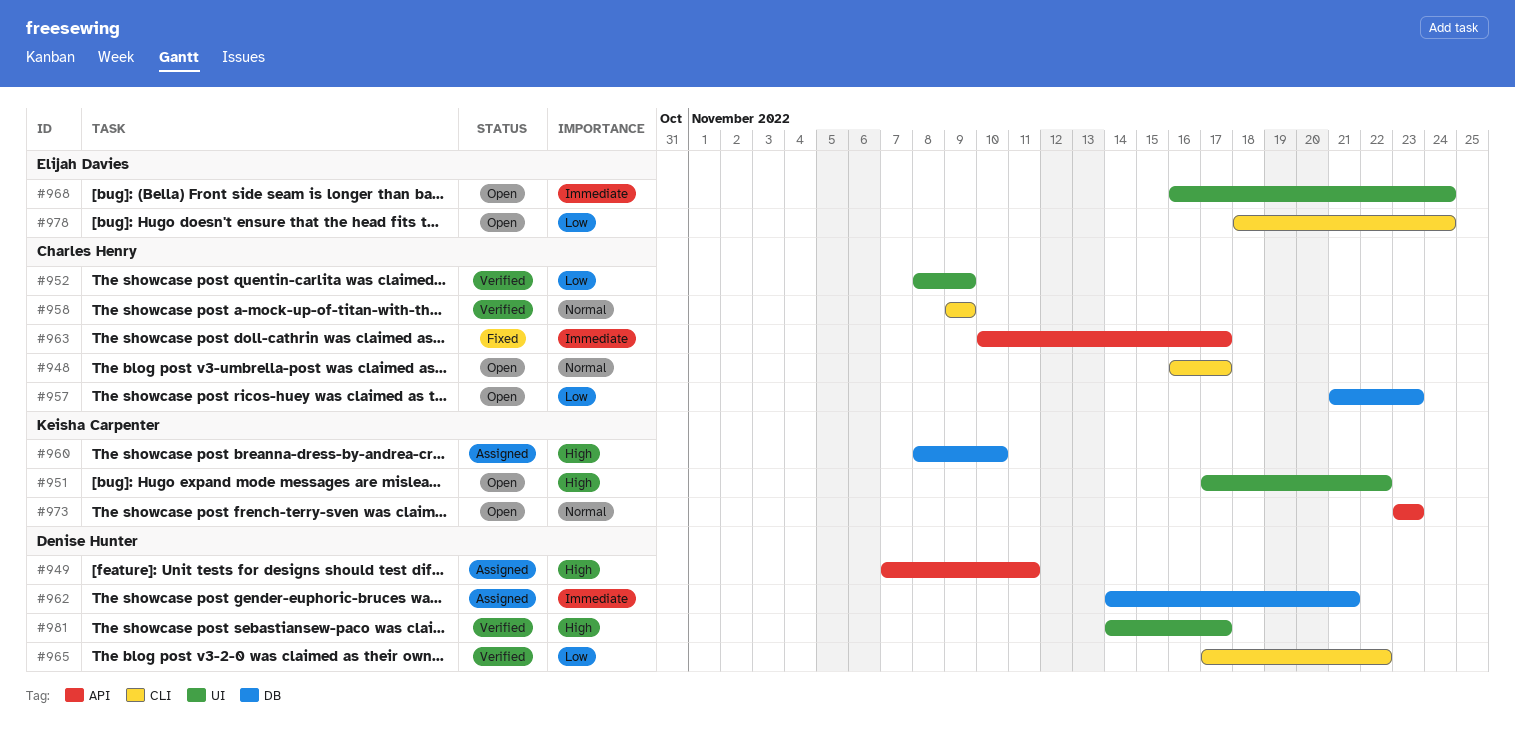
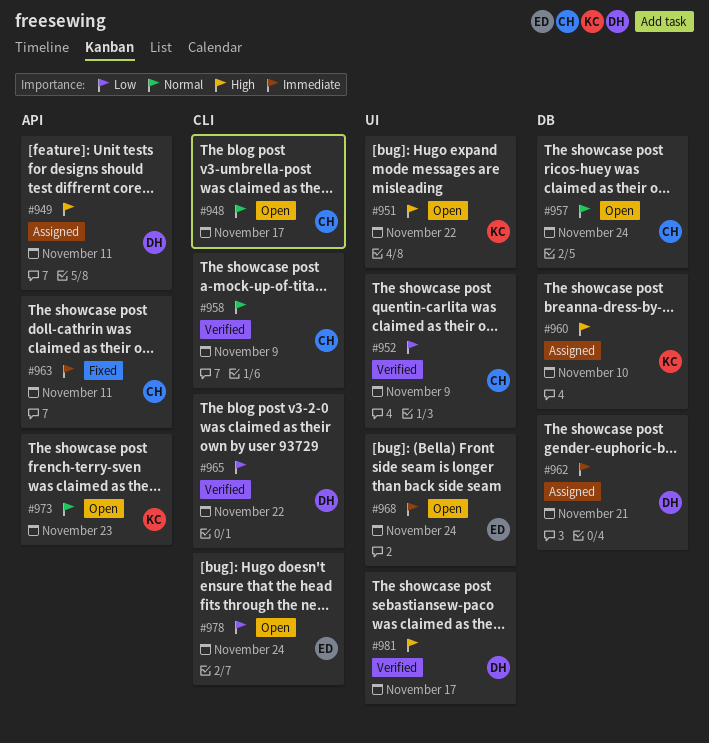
#957, priority: Low -> Normal
#957, due: Nov 23 -> Nov 24
#963, due: Nov 17 -> Nov 11

